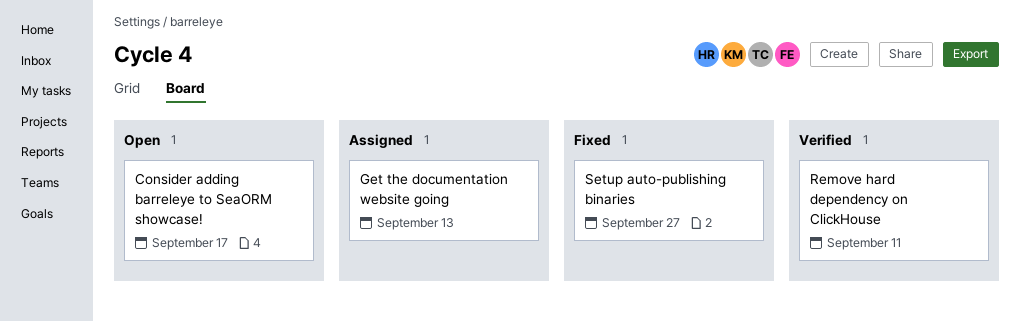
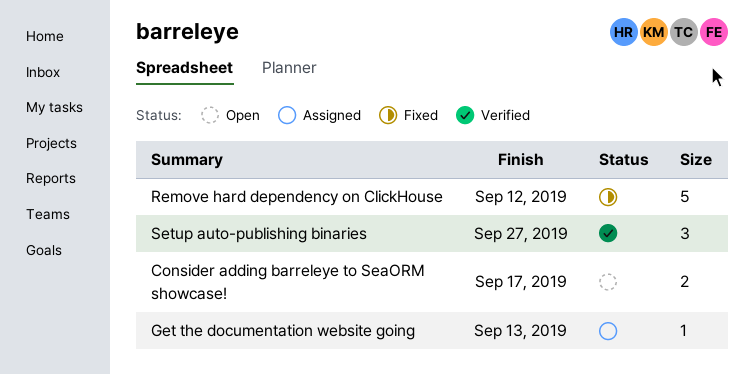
Remove hard dependency on ClickHouse, status: Verified -> Fixed
Remove hard dependency on ClickHouse, due: Sep 11 -> Sep 12
Setup auto-publishing binaries, status: Fixed -> Verified

